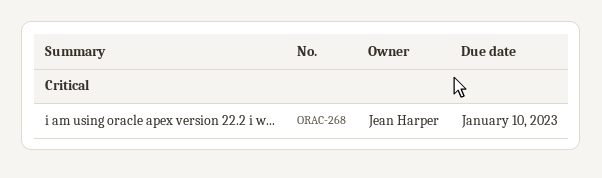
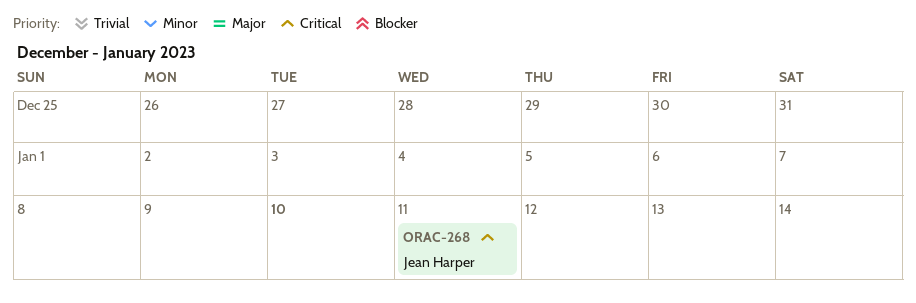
ORAC-268, due: Jan 10 -> Jan 11

